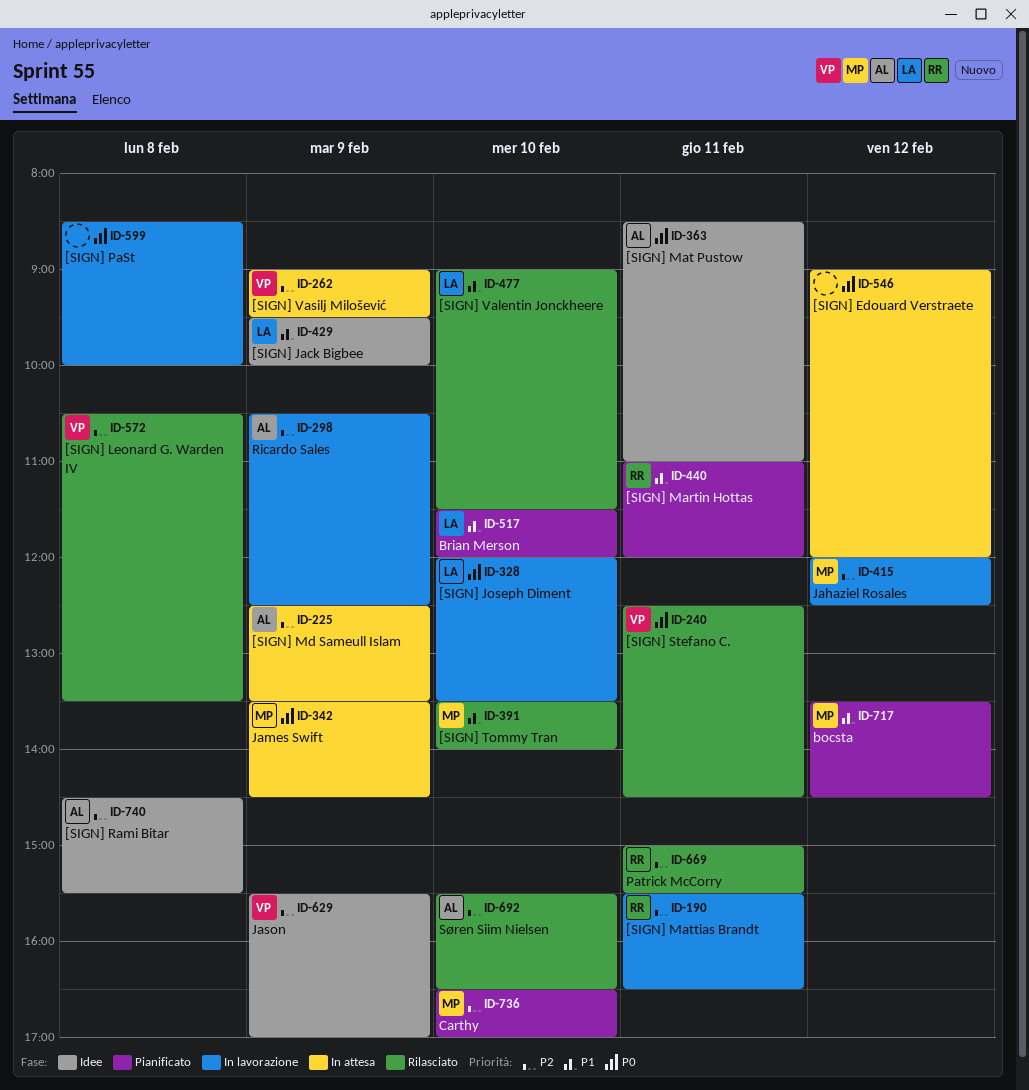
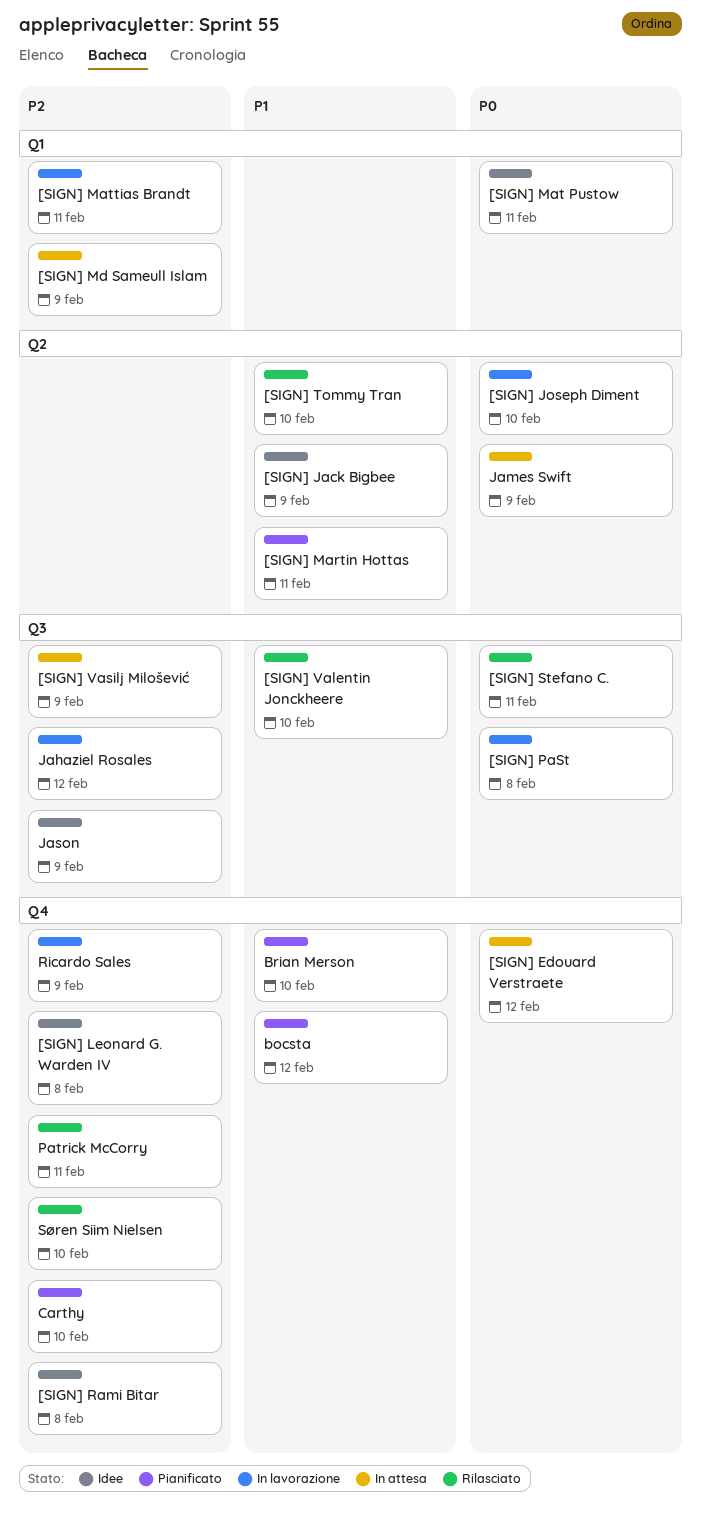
[SIGN] Leonard G. Warden IV, status: Rilasciato -> Idee

